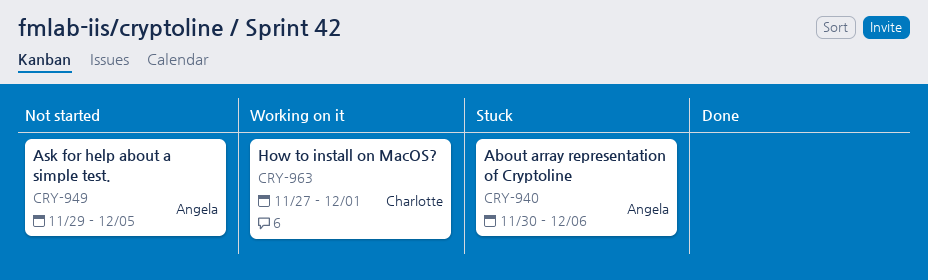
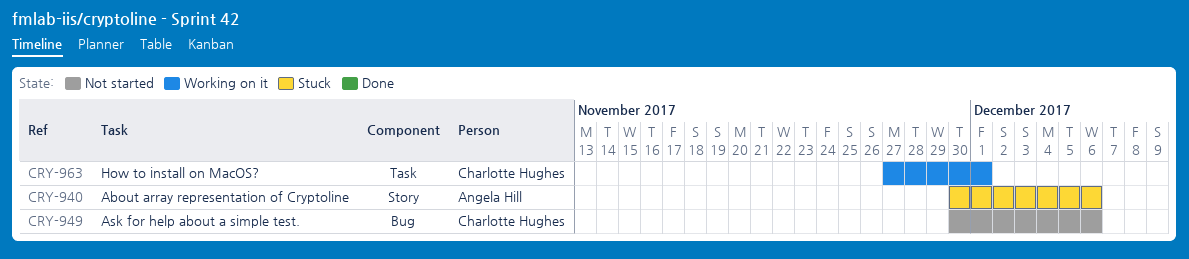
CRY-949, owner: Angela Hill -> Charlotte Hughes
CRY-949, start: Nov 29 -> Nov 30
CRY-949, due: Dec 5 -> Dec 6

